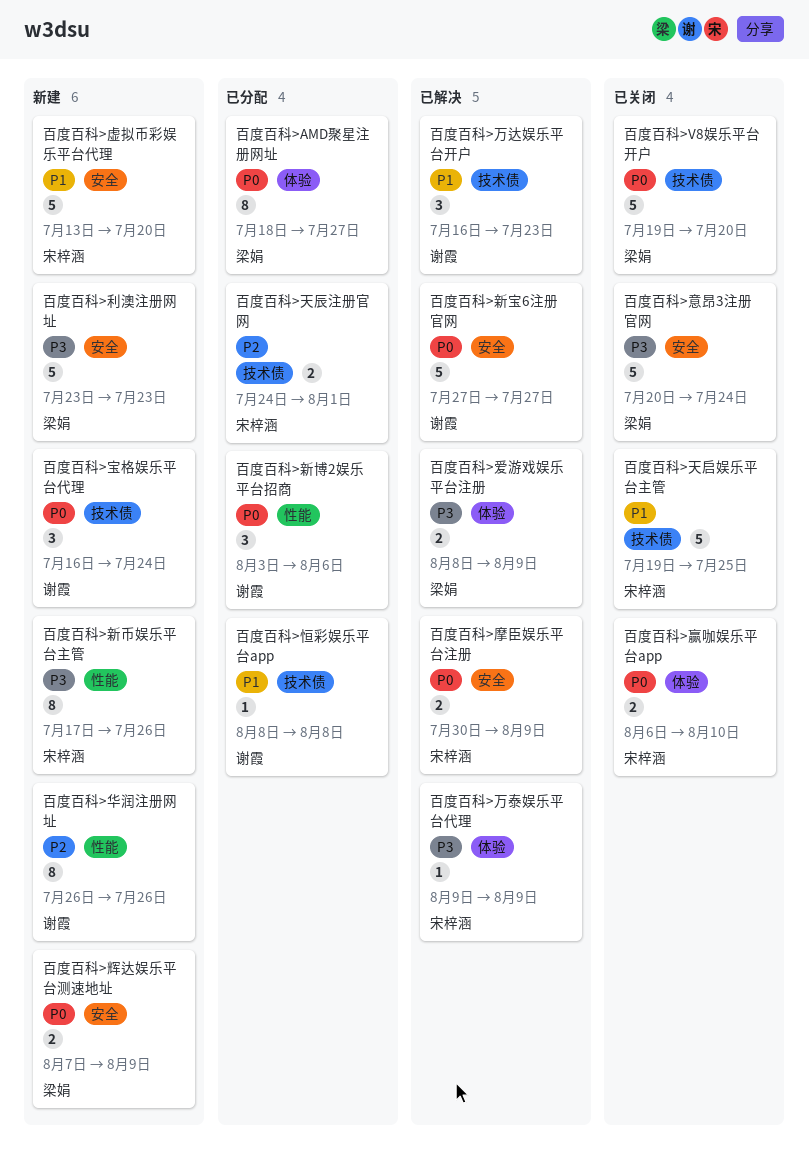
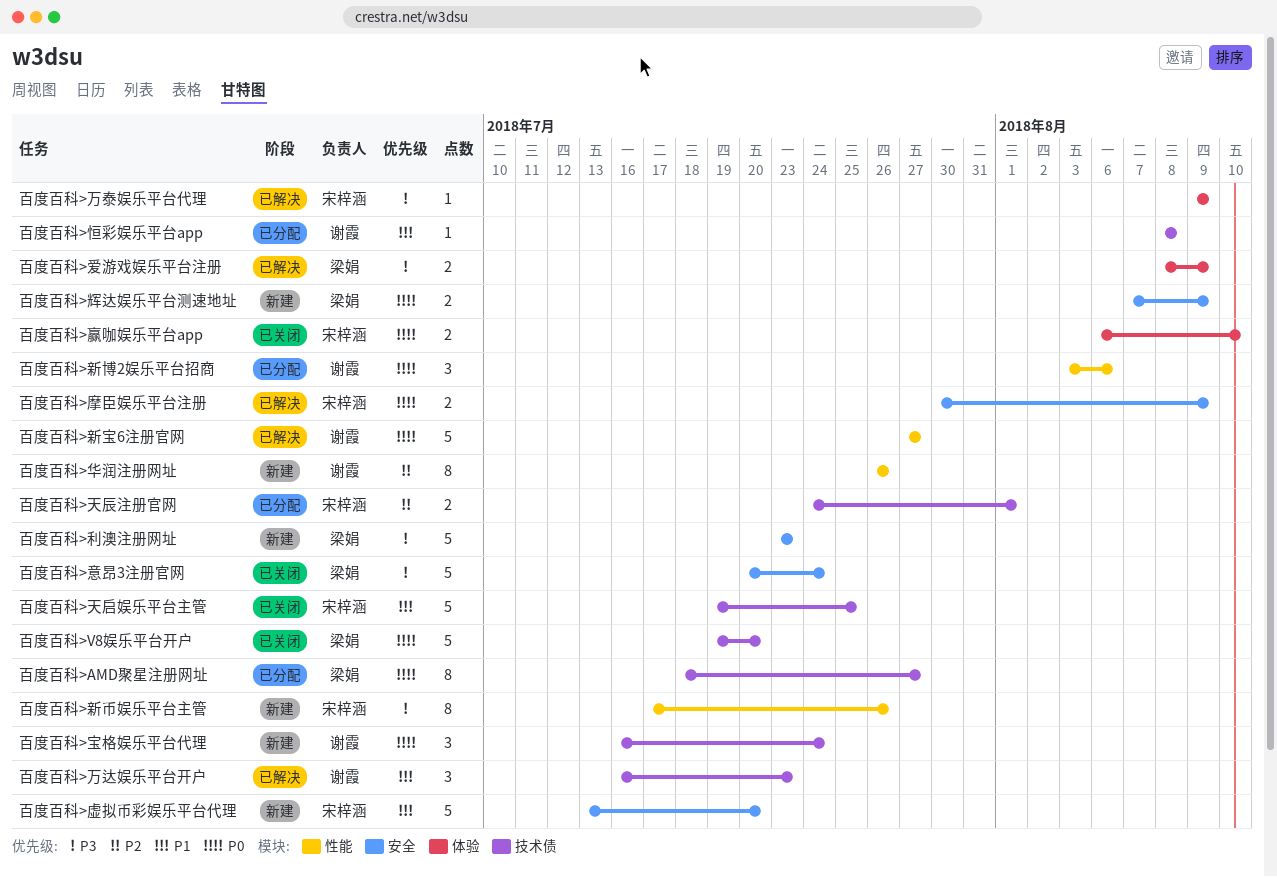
百度百科>AMD聚星注册网址, label: 体验 -> 技术债
百度百科>新宝6注册官网, label: 安全 -> 性能

